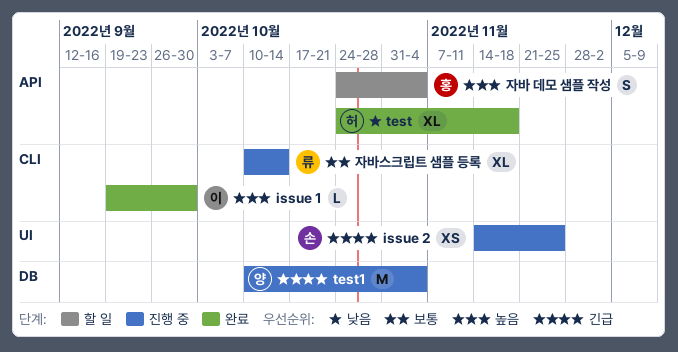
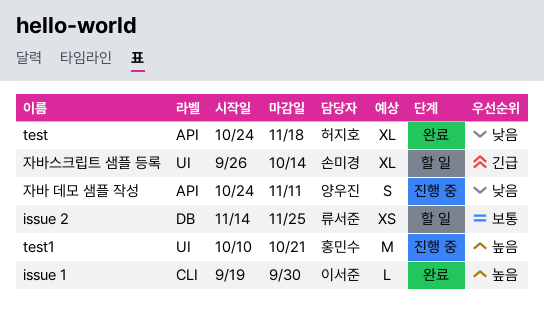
issue 2, status: 진행 중 -> 할 일
issue 2, owner: 손미경 -> 류서준
issue 2, priority: 긴급 -> 보통
issue 2, label: UI -> DB
test1, owner: 양우진 -> 홍민수
test1, priority: 긴급 -> 높음
test1, label: DB -> UI
test1, due: Nov 4 -> Oct 21
자바 데모 샘플 작성, status: 할 일 -> 진행 중
자바 데모 샘플 작성, owner: 홍민수 -> 양우진
자바 데모 샘플 작성, priority: 높음 -> 낮음
자바 데모 샘플 작성, due: Nov 4 -> Nov 11
자바스크립트 샘플 등록, status: 진행 중 -> 할 일
자바스크립트 샘플 등록, owner: 류서준 -> 손미경
자바스크립트 샘플 등록, priority: 보통 -> 긴급
자바스크립트 샘플 등록, label: CLI -> UI
자바스크립트 샘플 등록, start: Oct 10 -> Sep 26

